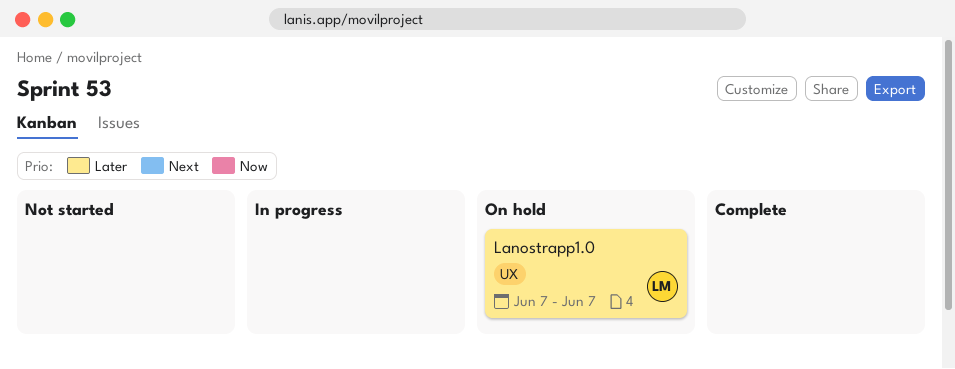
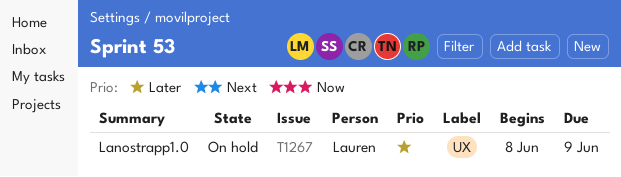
Lanostrapp1.0, start: Jun 7 -> Jun 8
Lanostrapp1.0, due: Jun 7 -> Jun 9

